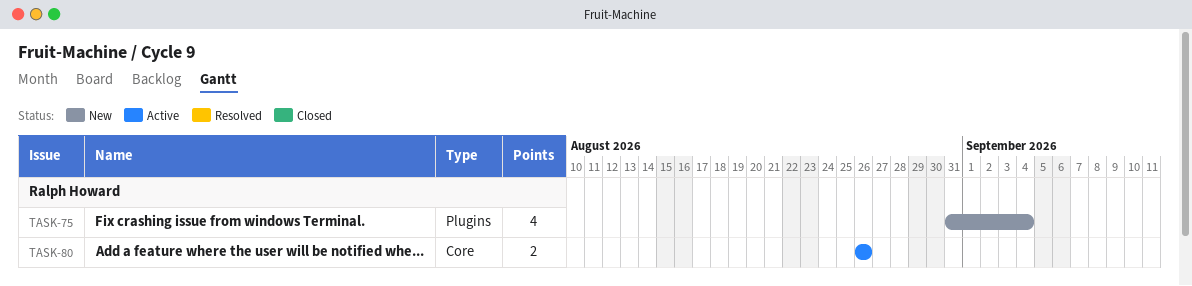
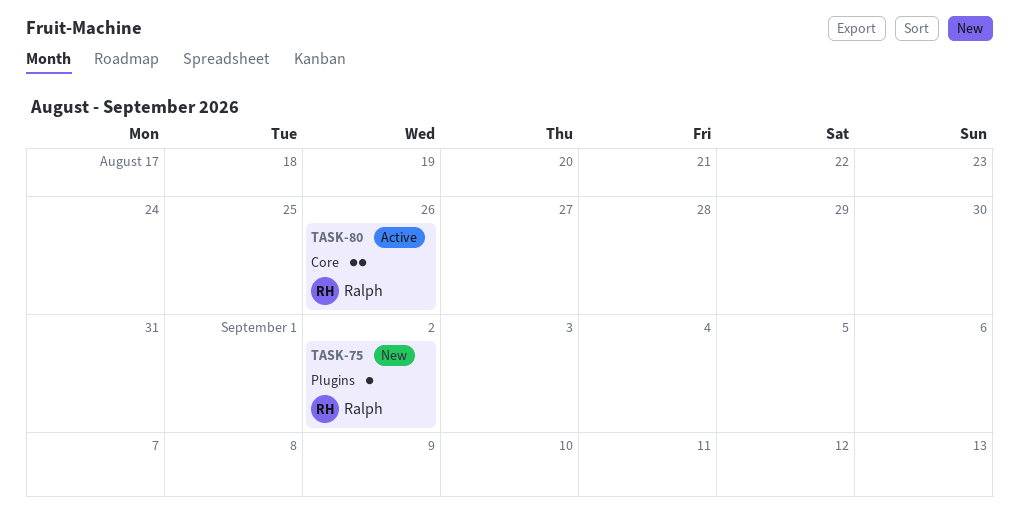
TASK-75, estimate: 4 -> 1
TASK-75, due: Sep 4 -> Sep 2

